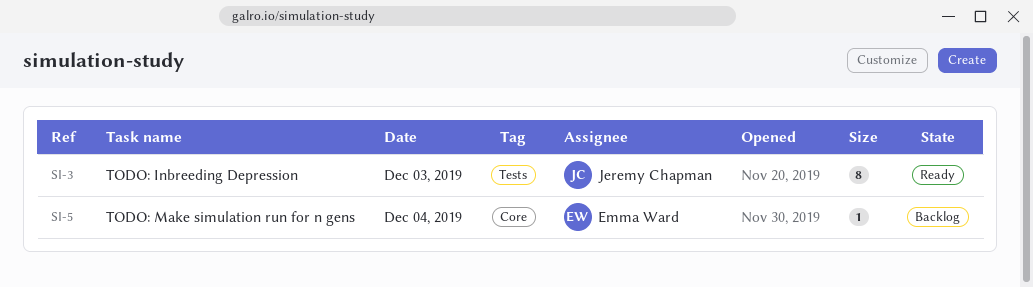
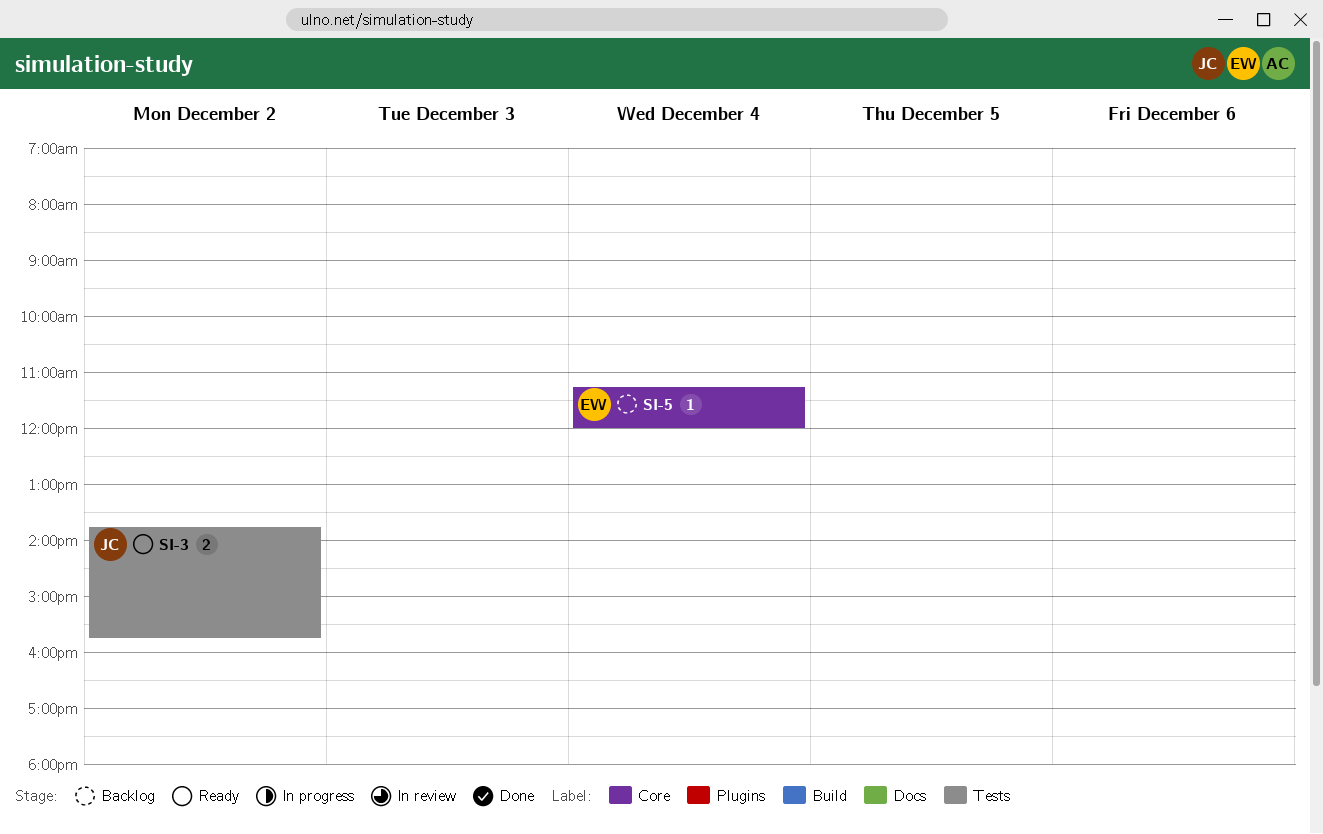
SI-3, estimate: 8 -> 2
SI-3, day: Dec 3 -> Dec 2

